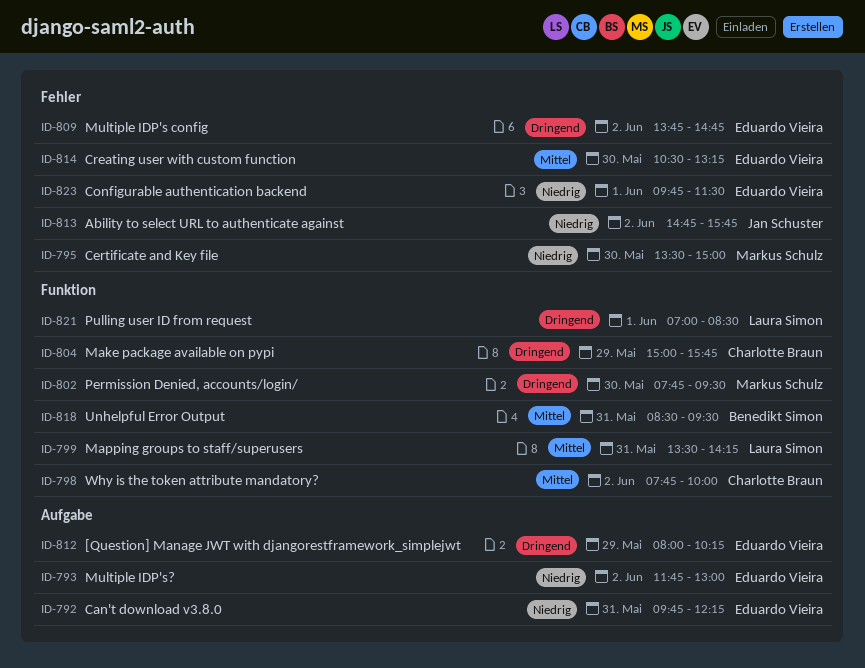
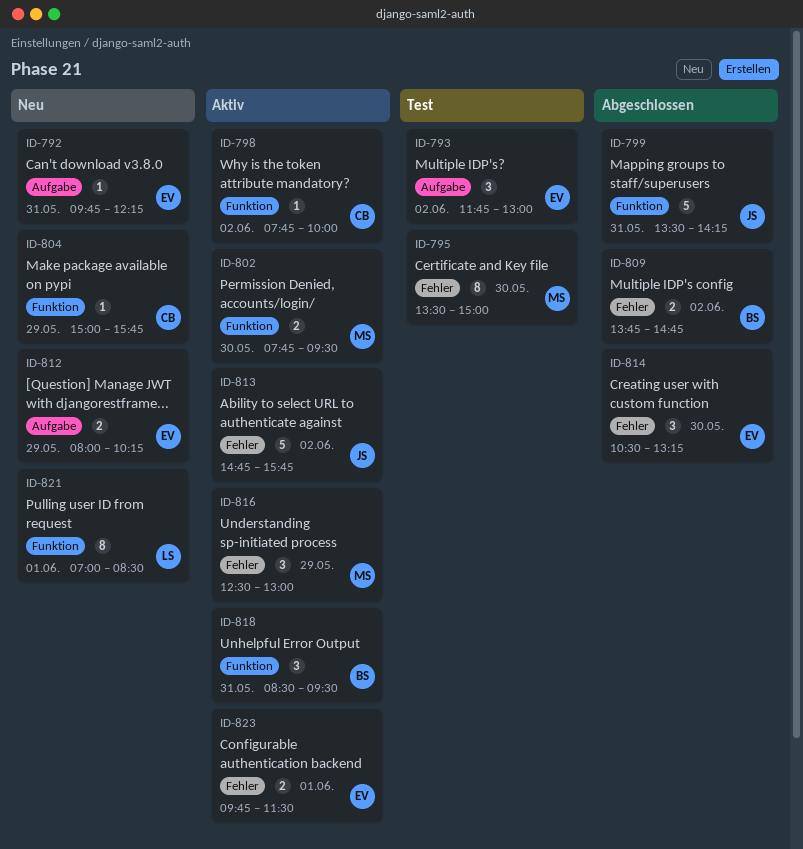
ID-799, owner: Laura Simon -> Jan Schuster
ID-809, owner: Eduardo Vieira -> Benedikt Simon
ID-816: none -> present

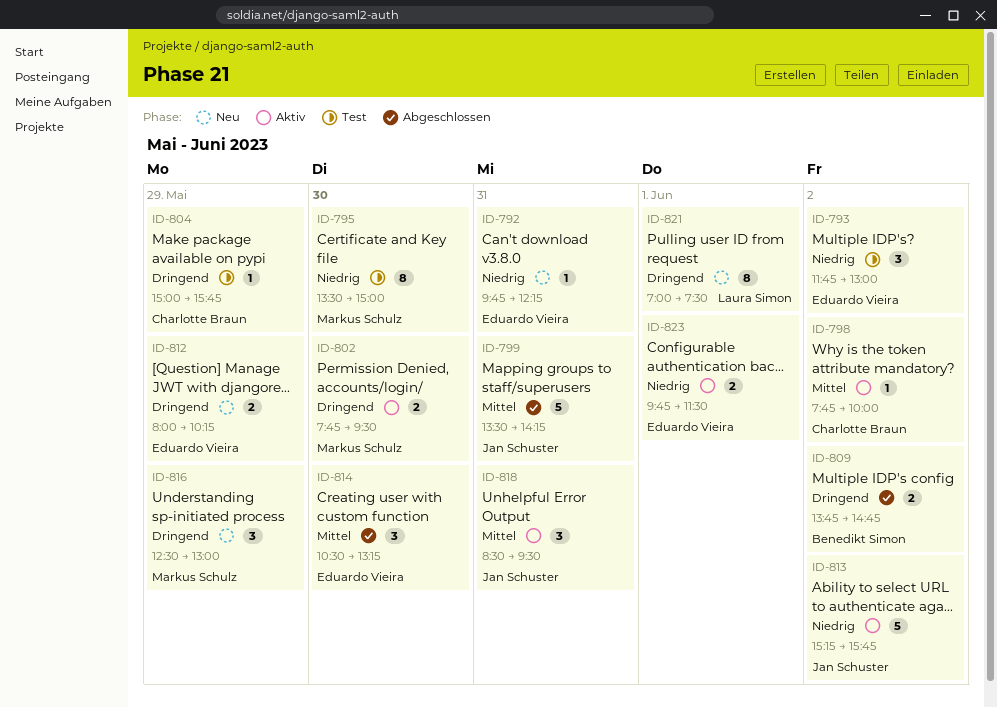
ID-804, status: Neu -> Test
ID-813, begins: 14:45 -> 15:15
ID-816, status: Aktiv -> Neu
ID-818, owner: Benedikt Simon -> Jan Schuster
ID-821, ends: 08:30 -> 07:30

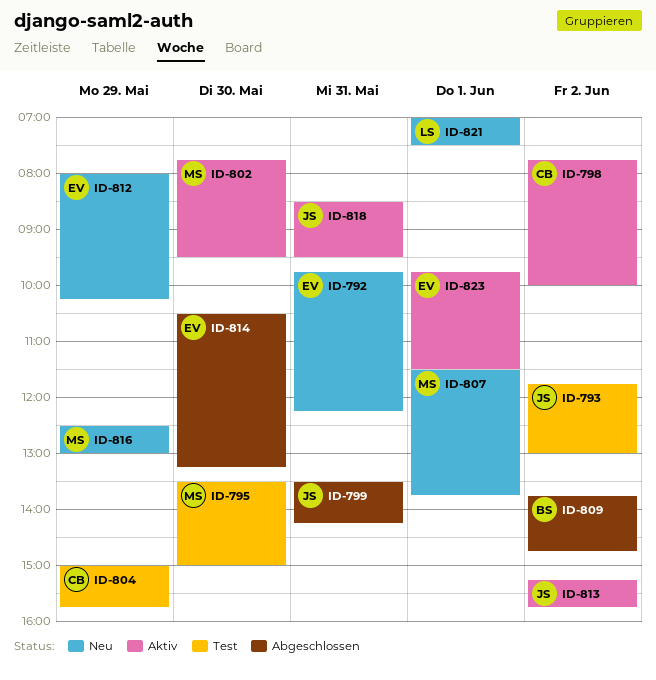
ID-793, owner: Eduardo Vieira -> Jan Schuster
ID-807: none -> present

